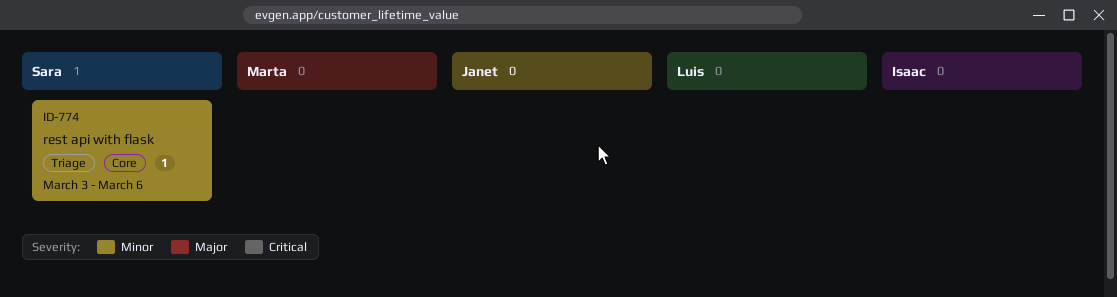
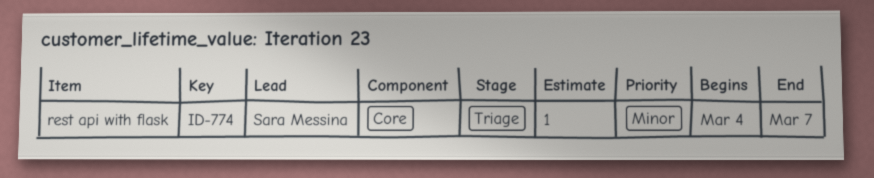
ID-774, start: Mar 3 -> Mar 4
ID-774, due: Mar 6 -> Mar 7

